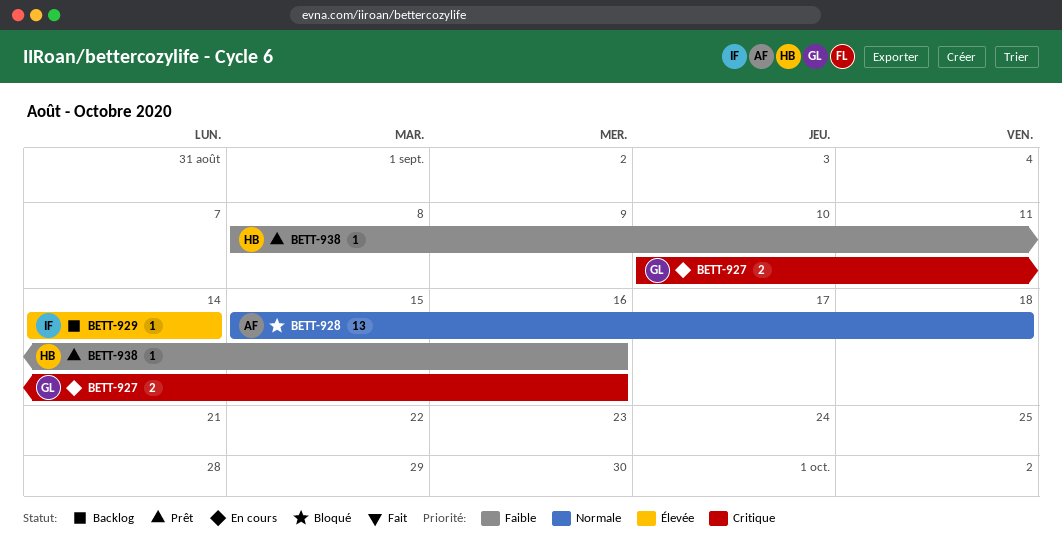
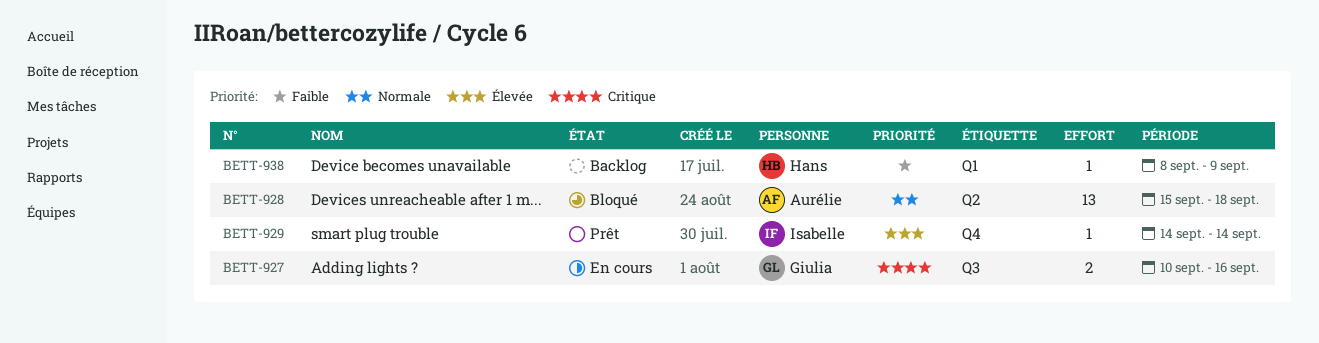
BETT-929, status: Backlog -> Prêt
BETT-938, status: Prêt -> Backlog
BETT-938, due: Sep 16 -> Sep 9

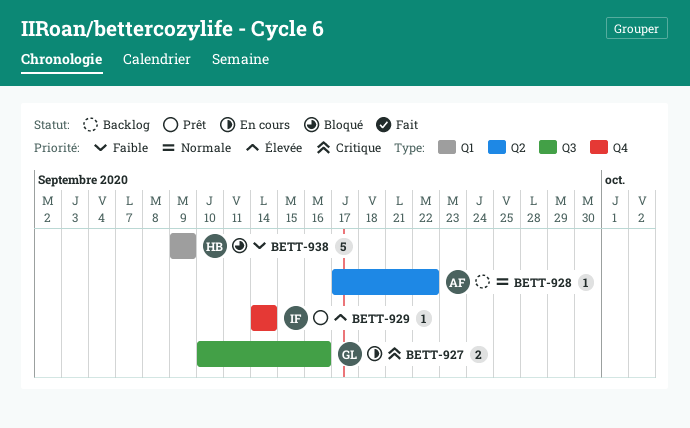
BETT-928, status: Bloqué -> Backlog
BETT-928, estimate: 13 -> 1
BETT-928, start: Sep 15 -> Sep 17
BETT-928, due: Sep 18 -> Sep 22
BETT-938, status: Backlog -> Bloqué
BETT-938, estimate: 1 -> 5
BETT-938, start: Sep 8 -> Sep 9

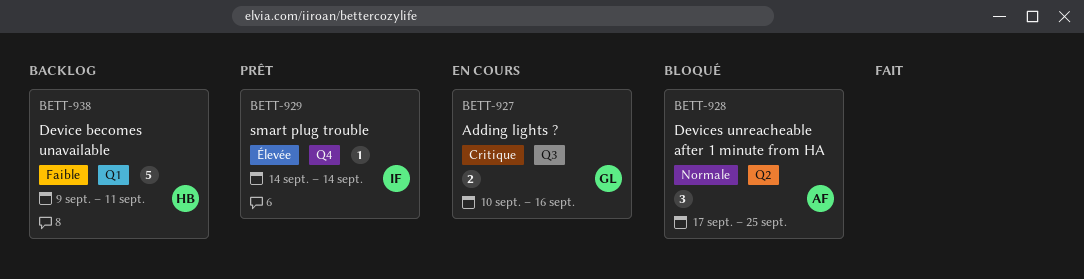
BETT-928, status: Backlog -> Bloqué
BETT-928, estimate: 1 -> 3
BETT-928, due: Sep 22 -> Sep 25
BETT-938, status: Bloqué -> Backlog
BETT-938, due: Sep 9 -> Sep 11

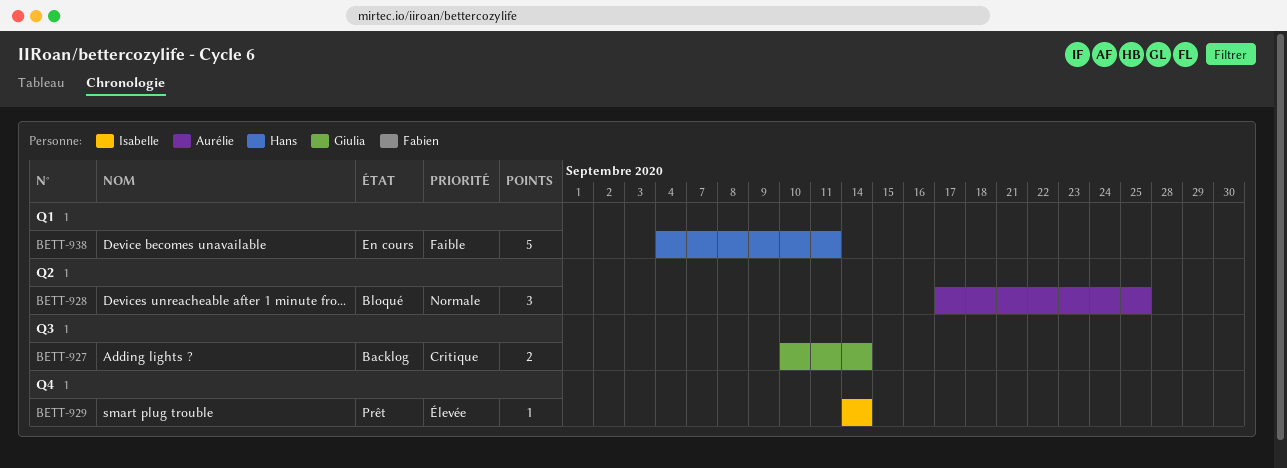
BETT-927, status: En cours -> Backlog
BETT-927, due: Sep 16 -> Sep 14
BETT-938, status: Backlog -> En cours
BETT-938, start: Sep 9 -> Sep 4

